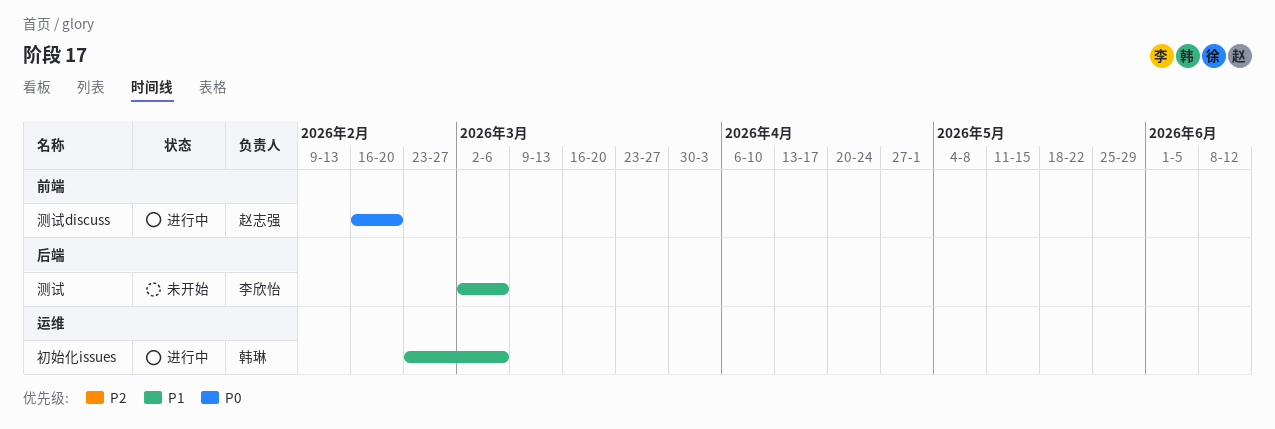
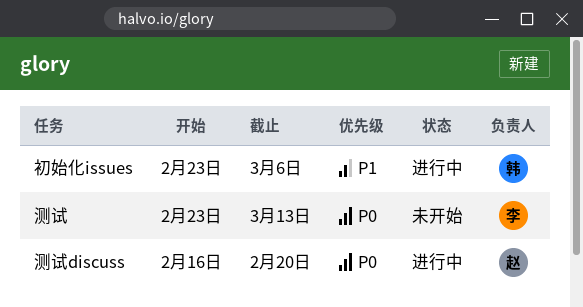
测试, priority: P1 -> P0
测试, start: Mar 2 -> Feb 23
测试, due: Mar 6 -> Mar 13

